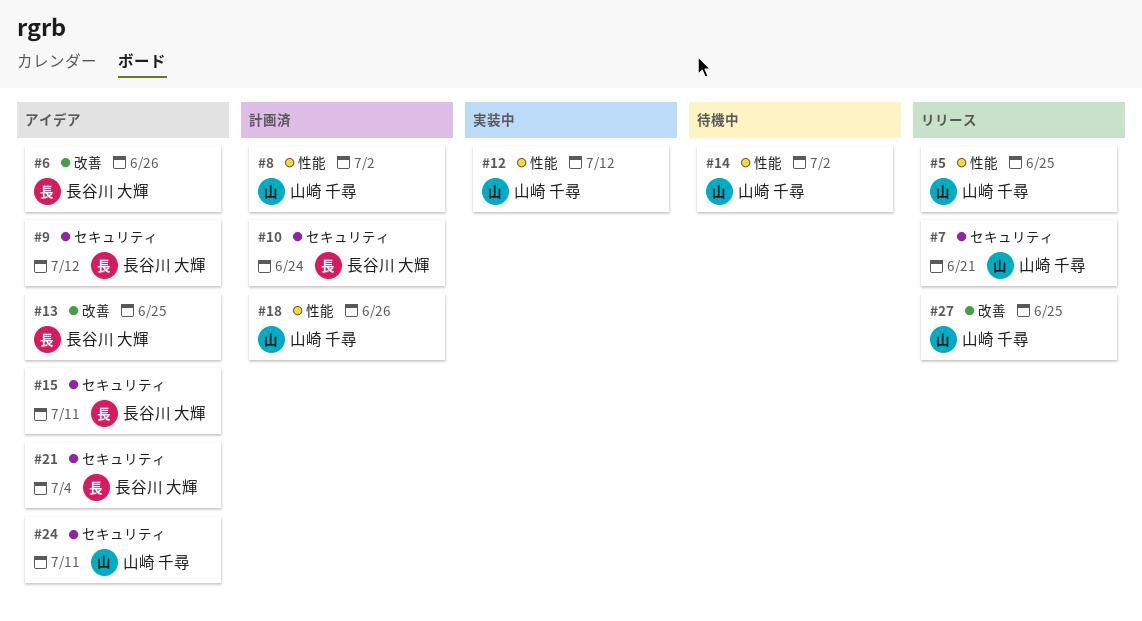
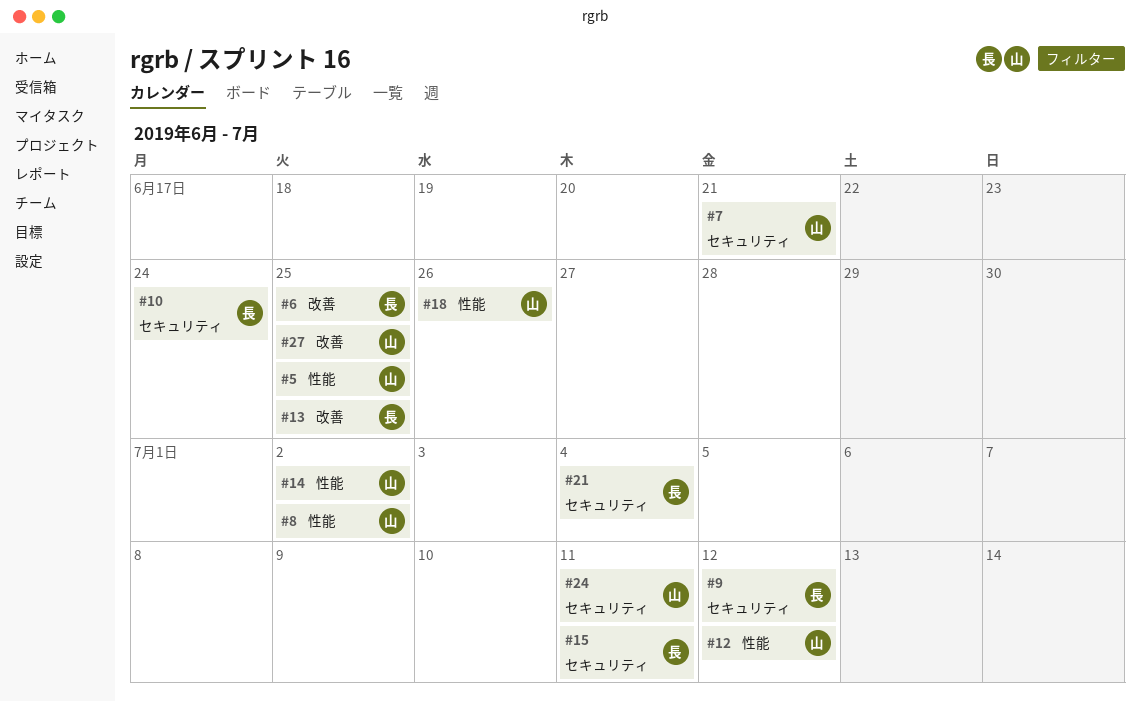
#6, due: Jun 26 -> Jun 25

